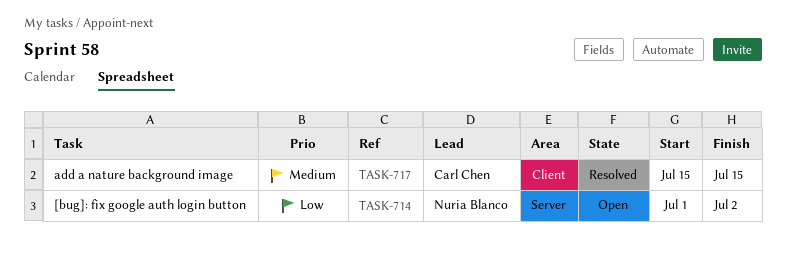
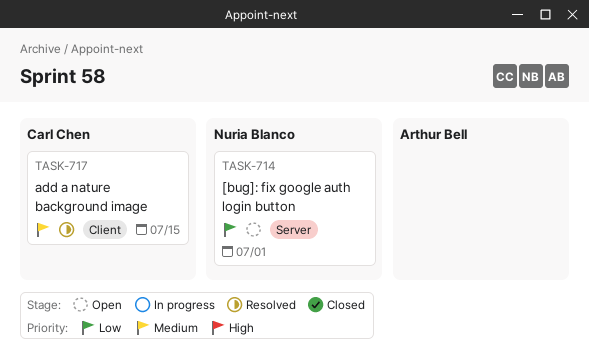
TASK-714, due: Jul 2 -> Jul 1

